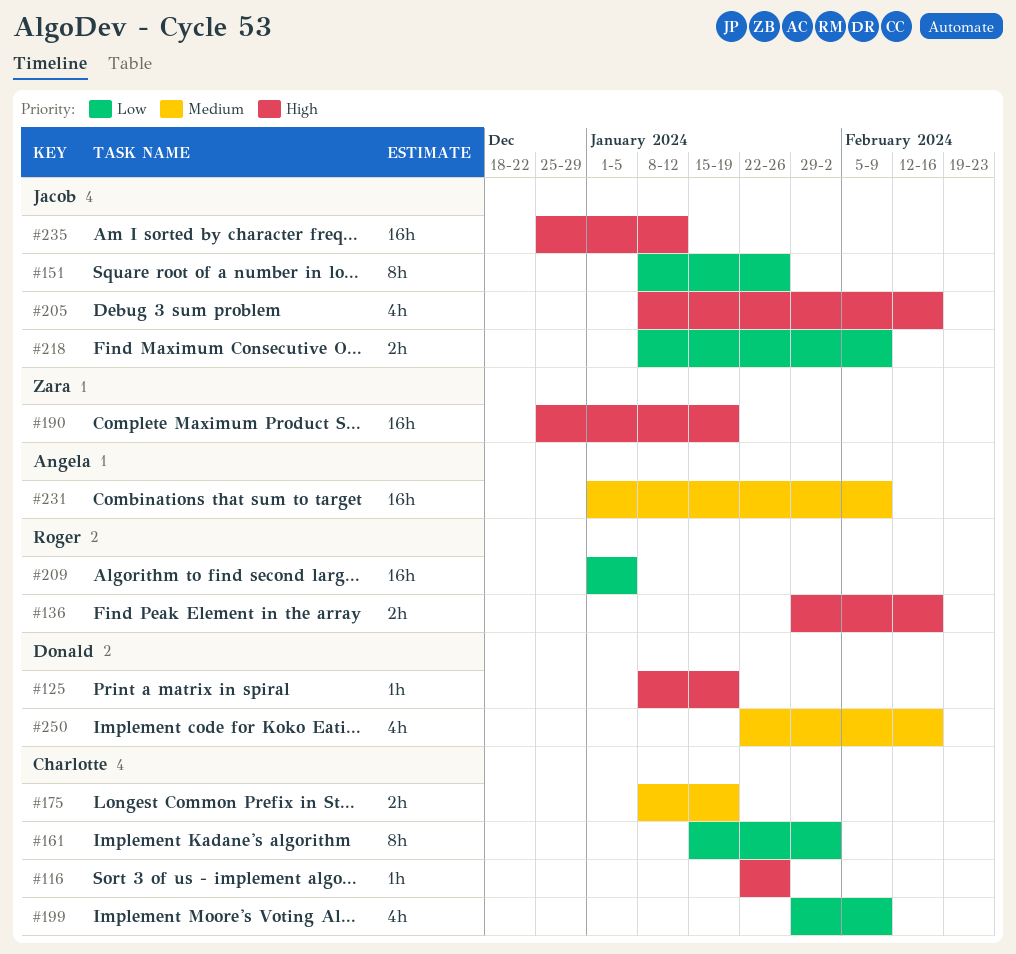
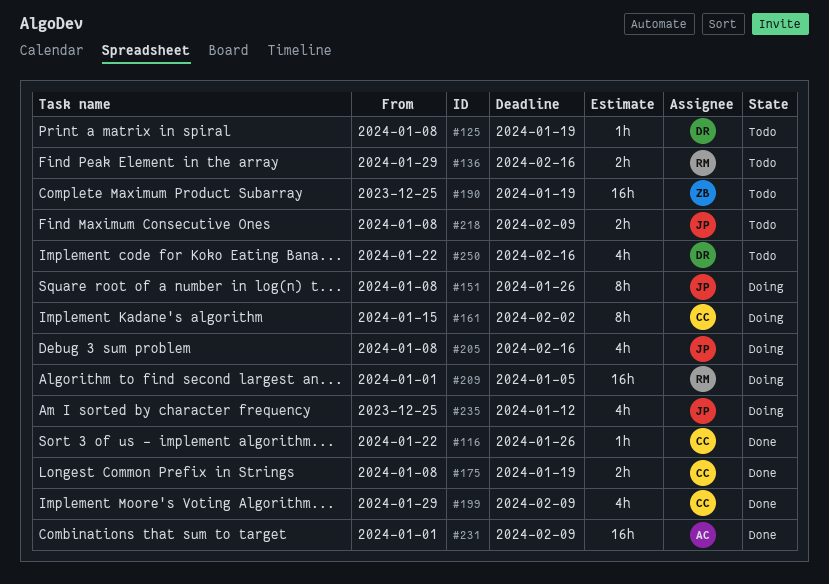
#235, estimate: 16h -> 4h

